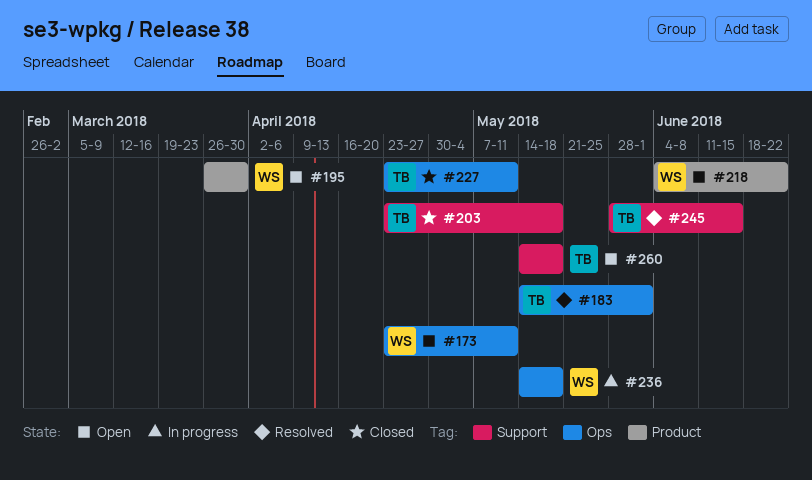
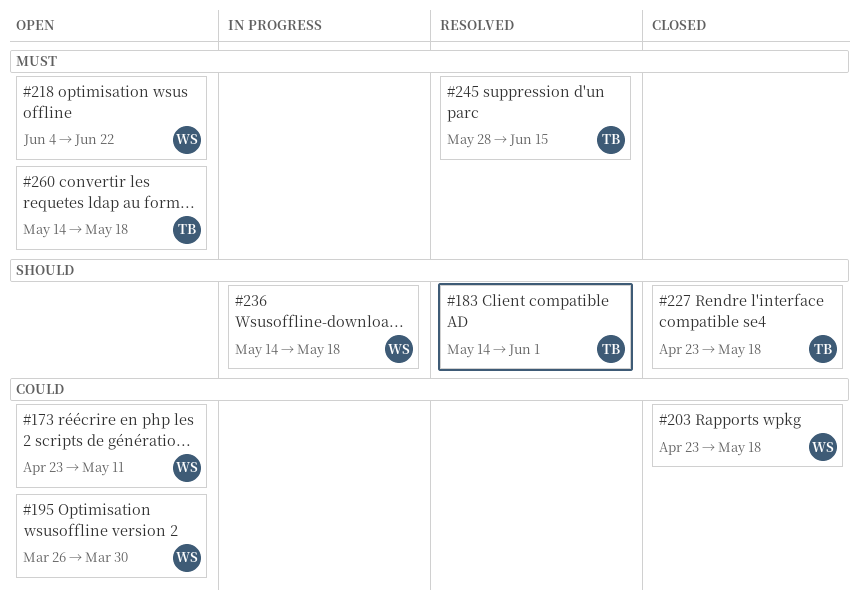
#203, owner: TB -> WS
#227, due: May 11 -> May 18

